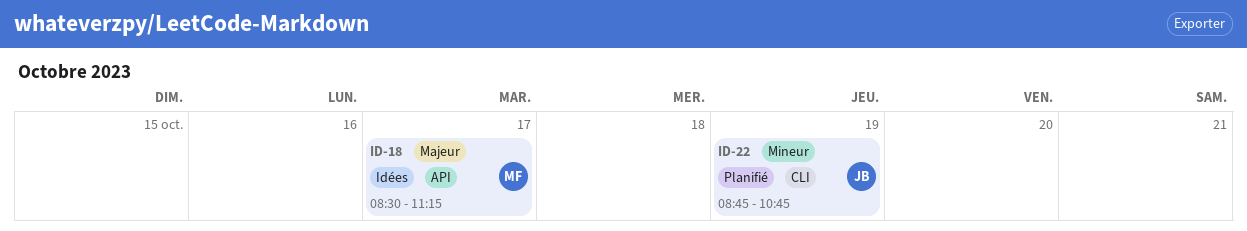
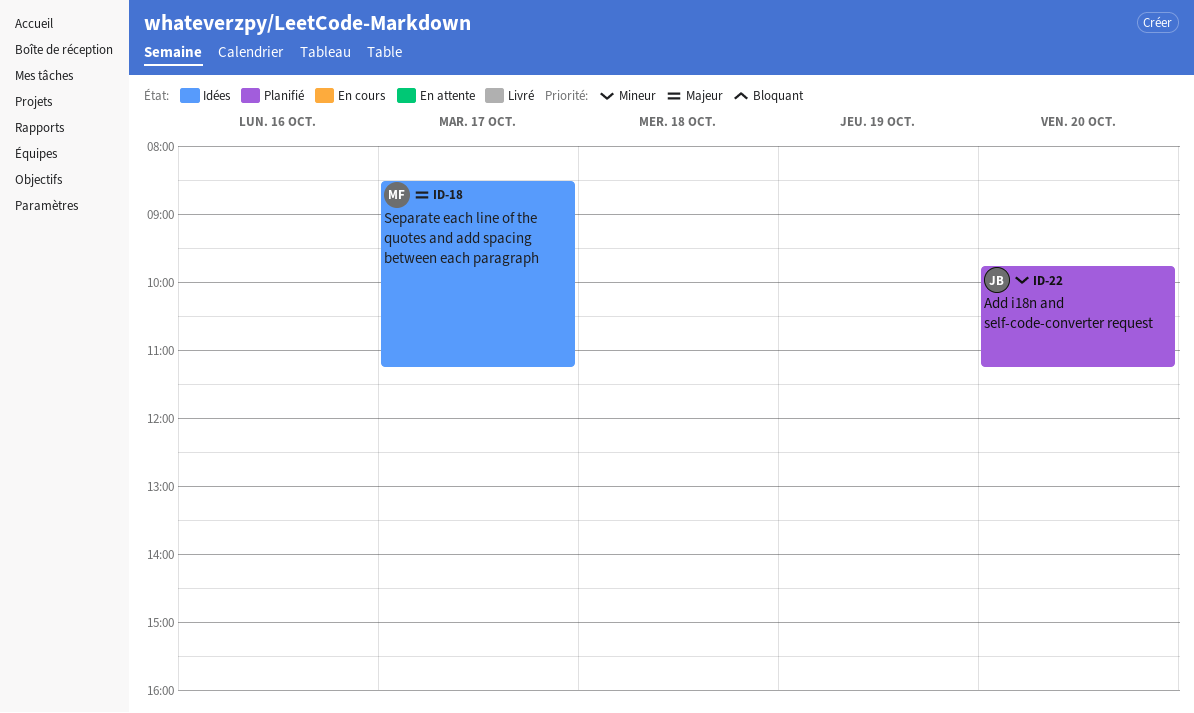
ID-22, day: Oct 19 -> Oct 20
ID-22, begins: 08:45 -> 09:45
ID-22, ends: 10:45 -> 11:15

